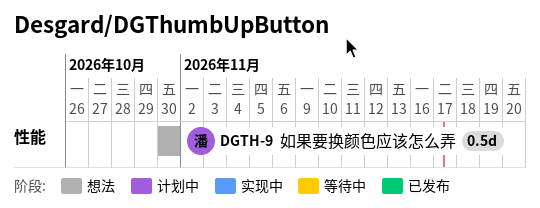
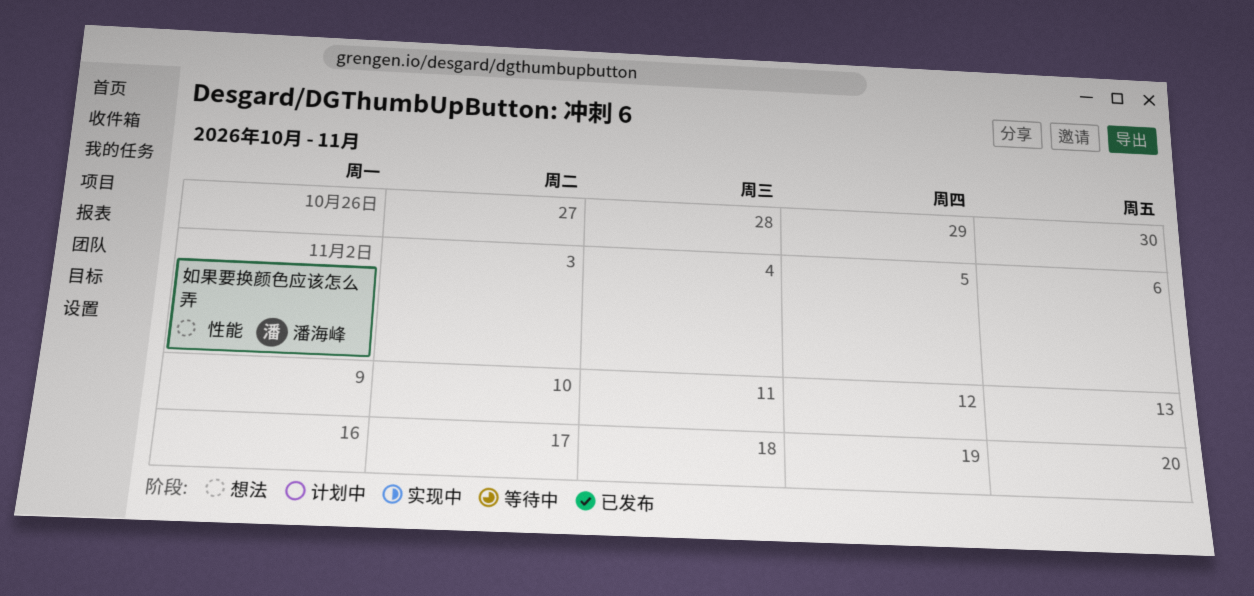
如果要换颜色应该怎么弄, due: Oct 30 -> Nov 2

